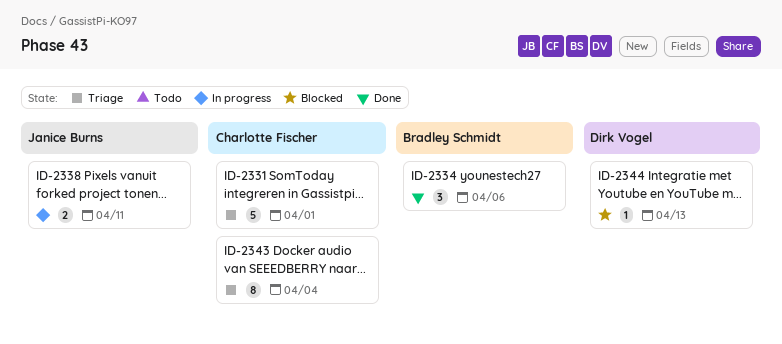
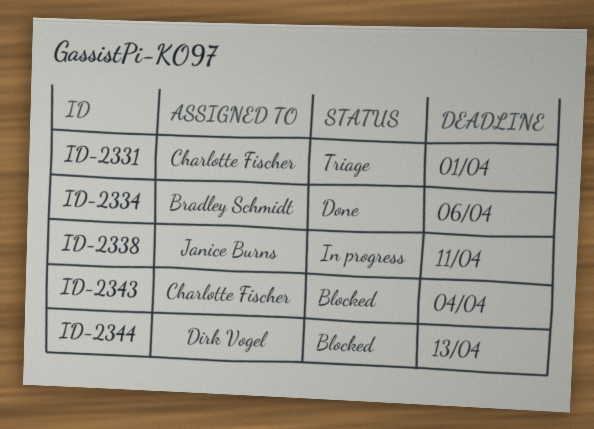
ID-2343, status: Triage -> Blocked

